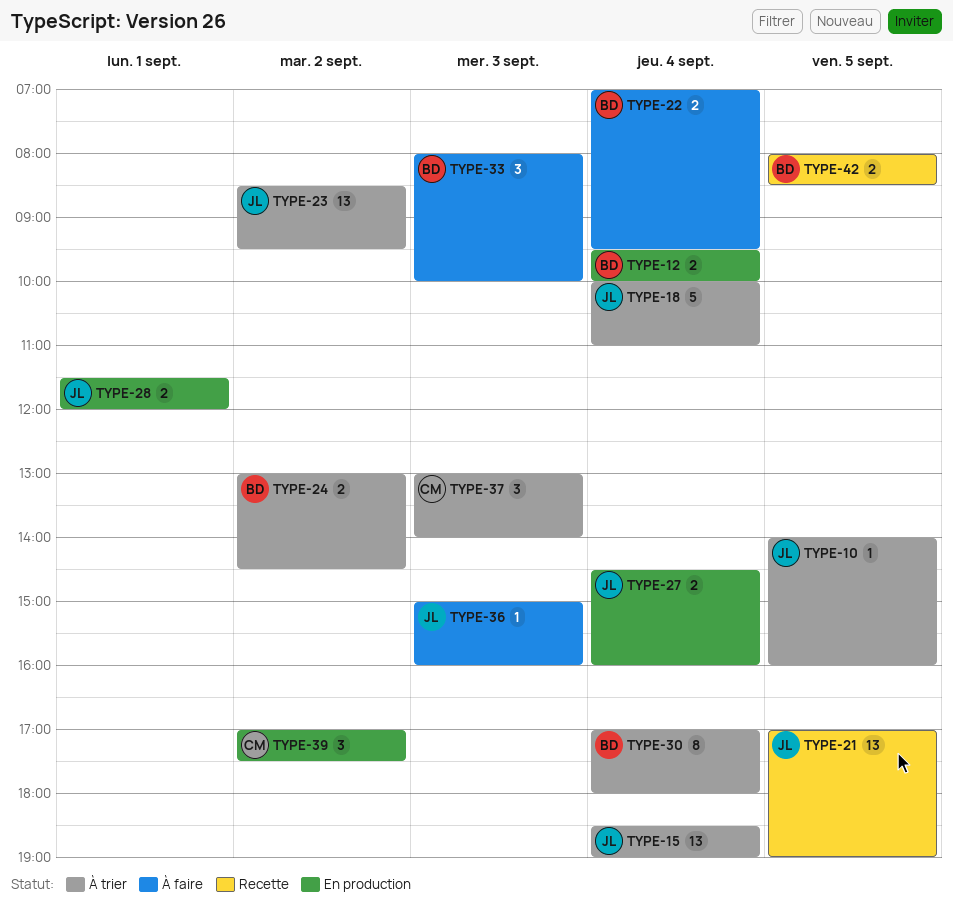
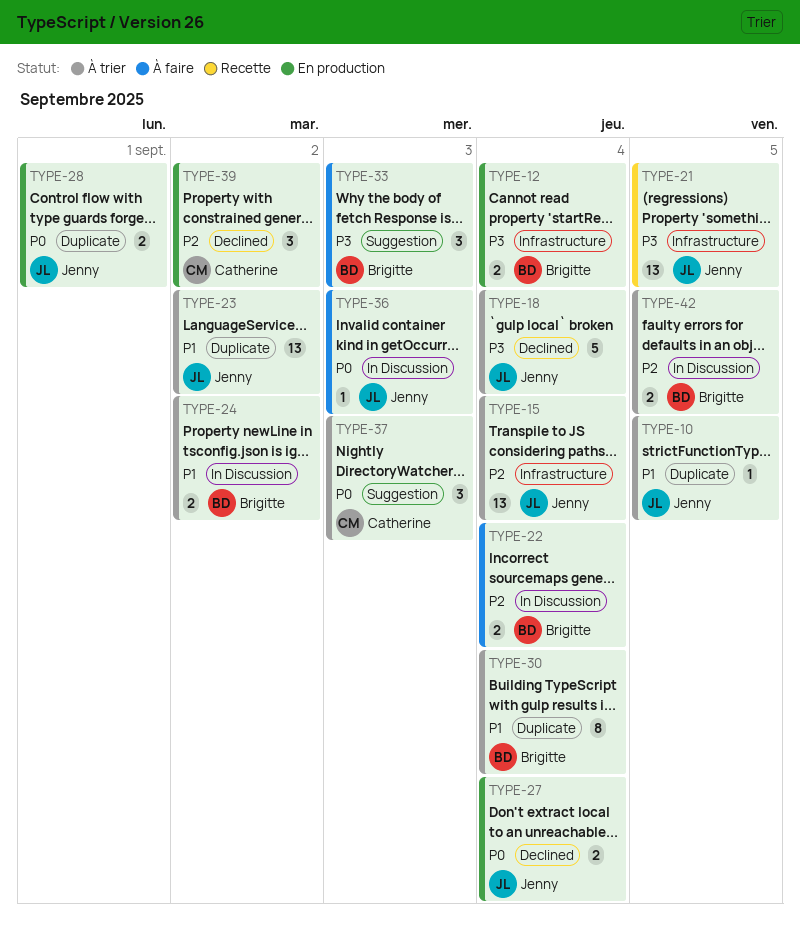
TYPE-42, status: Recette -> À trier

